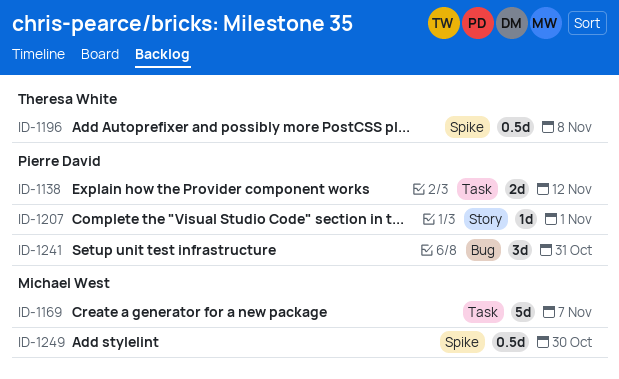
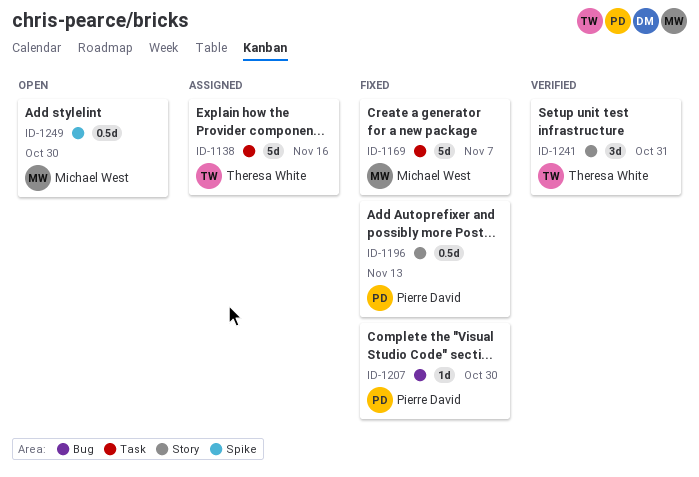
ID-1138, owner: Pierre David -> Theresa White
ID-1138, estimate: 2d -> 5d
ID-1138, due: Nov 12 -> Nov 16
ID-1196, owner: Theresa White -> Pierre David
ID-1196, label: Spike -> Story
ID-1196, due: Nov 8 -> Nov 13
ID-1207, label: Story -> Bug
ID-1207, due: Nov 1 -> Oct 30
ID-1241, owner: Pierre David -> Theresa White
ID-1241, label: Bug -> Story

